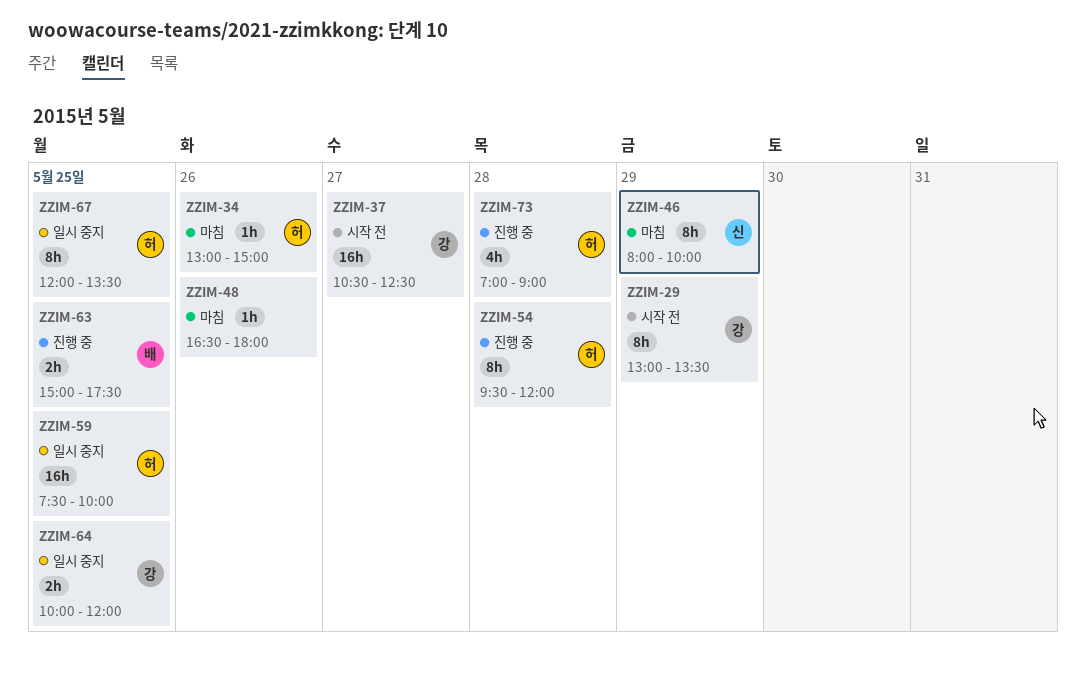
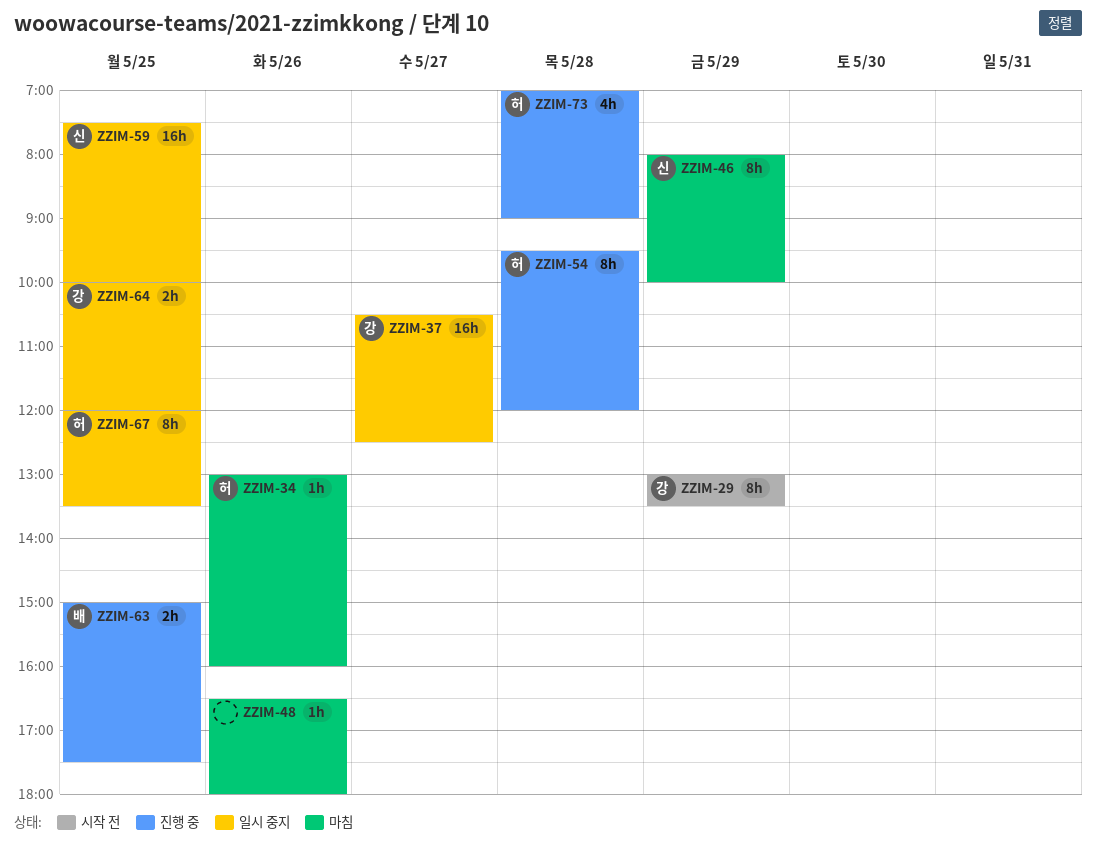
ZZIM-34, ends: 15:00 -> 16:00
ZZIM-37, status: 시작 전 -> 일시 중지
ZZIM-59, owner: 허 -> 신

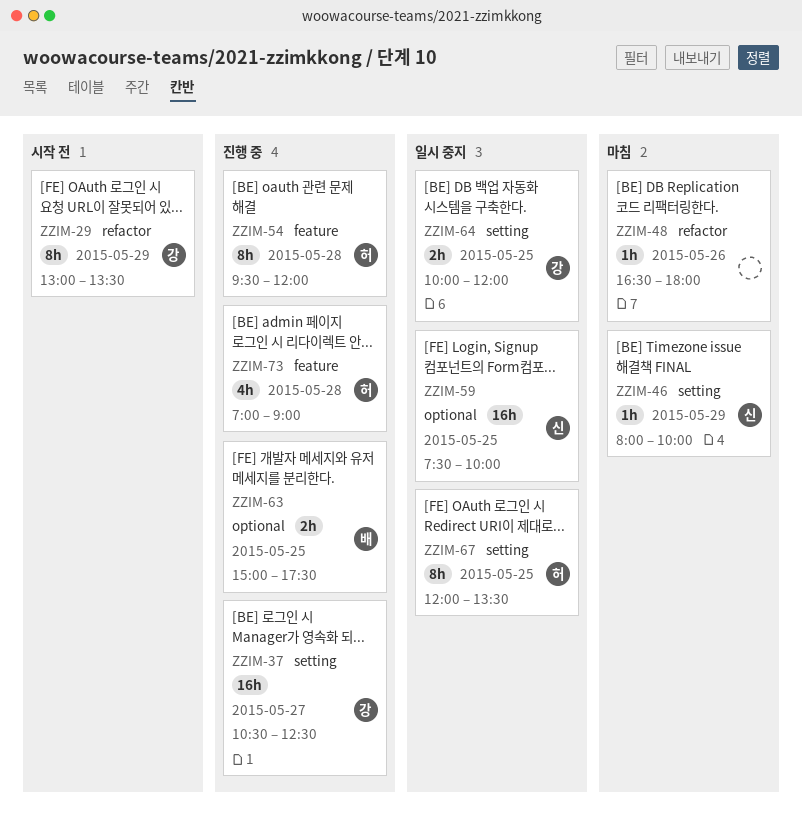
ZZIM-34: present -> none
ZZIM-37, status: 일시 중지 -> 진행 중
ZZIM-46, estimate: 8h -> 1h

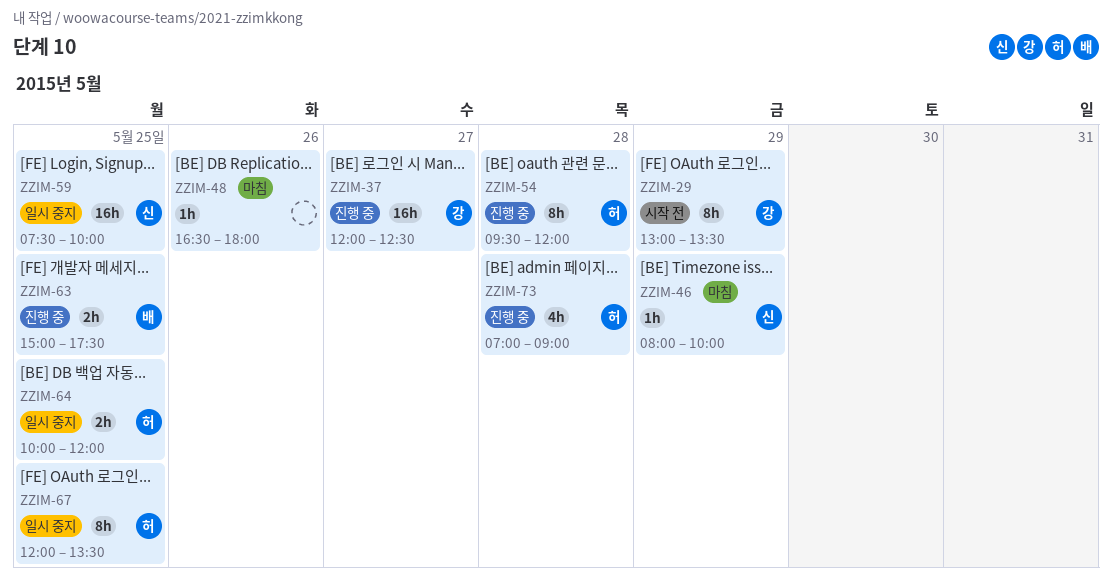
ZZIM-37, begins: 10:30 -> 12:00
ZZIM-64, owner: 강 -> 허

